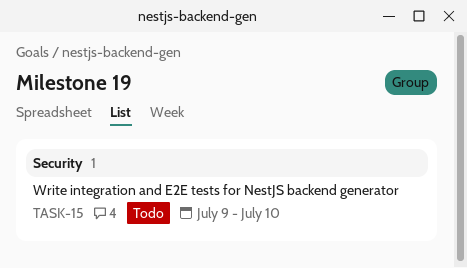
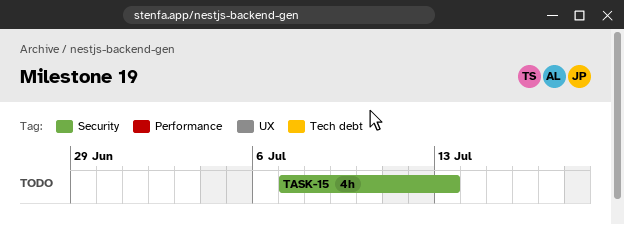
TASK-15, start: Jul 9 -> Jul 7
TASK-15, due: Jul 10 -> Jul 13

